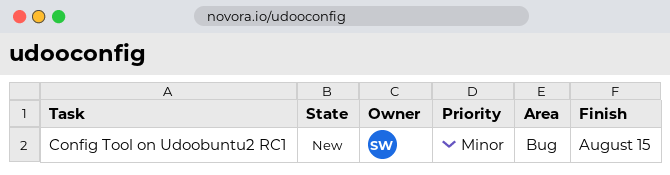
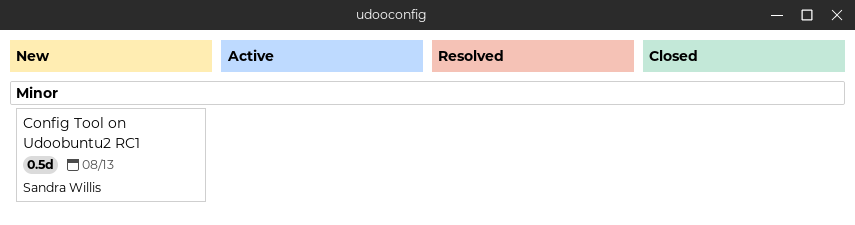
Config Tool on Udoobuntu2 RC1, due: Aug 15 -> Aug 13

